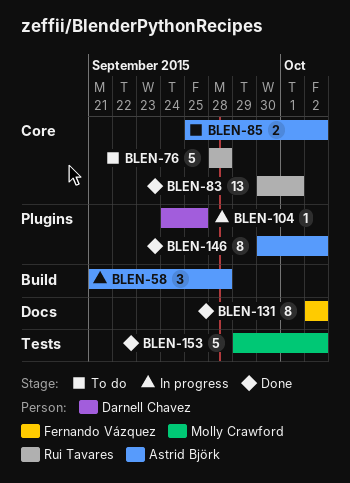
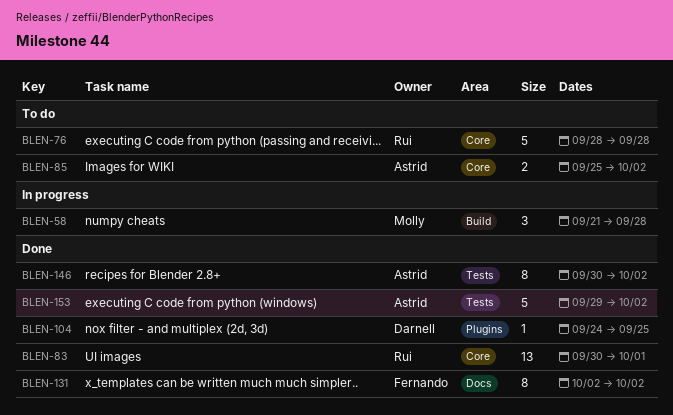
BLEN-58, owner: Astrid Björk -> Molly Crawford
BLEN-104, status: In progress -> Done
BLEN-146, label: Plugins -> Tests
BLEN-153, owner: Molly Crawford -> Astrid Björk

